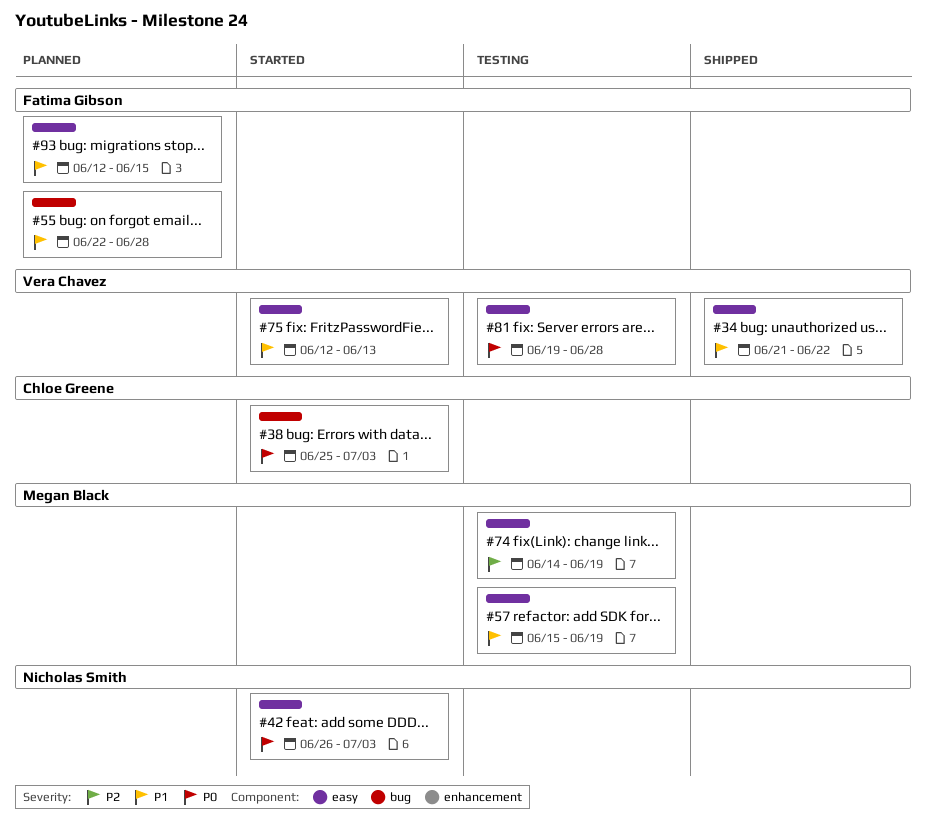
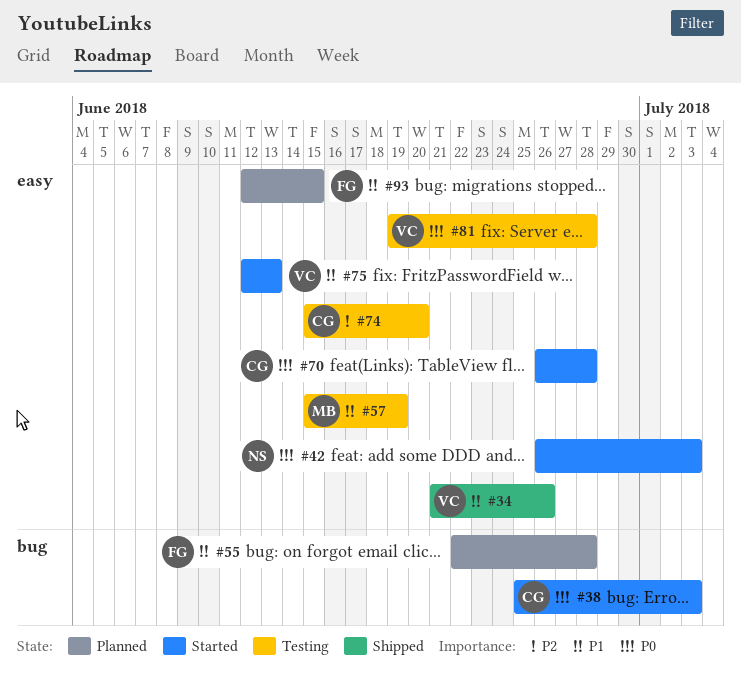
#34, due: Jun 22 -> Jun 26
#70: none -> present
#74, owner: Megan Black -> Chloe Greene
#74, start: Jun 14 -> Jun 15
#74, due: Jun 19 -> Jun 20

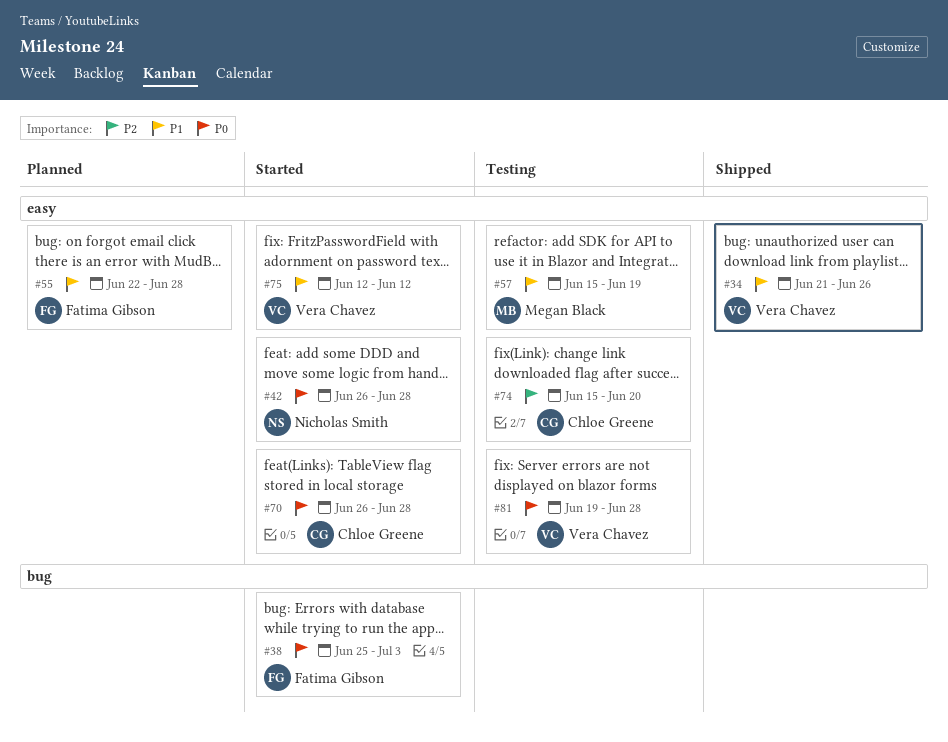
#38, owner: Chloe Greene -> Fatima Gibson
#42, due: Jul 3 -> Jun 28
#55, label: bug -> easy
#75, due: Jun 13 -> Jun 12
#93: present -> none

